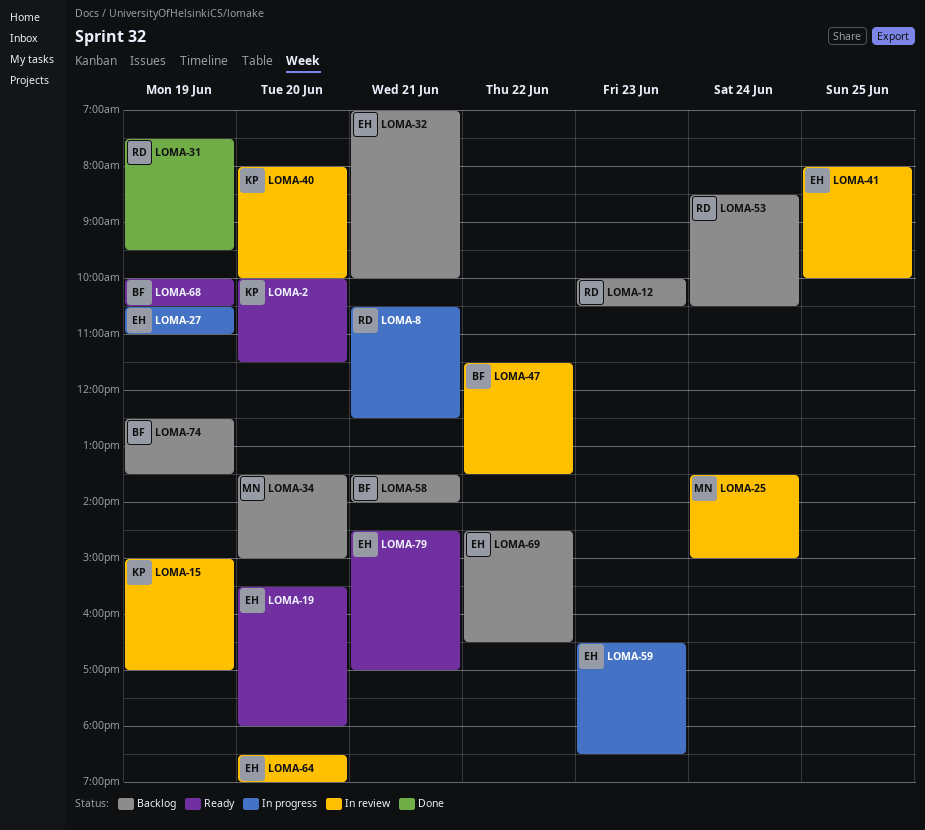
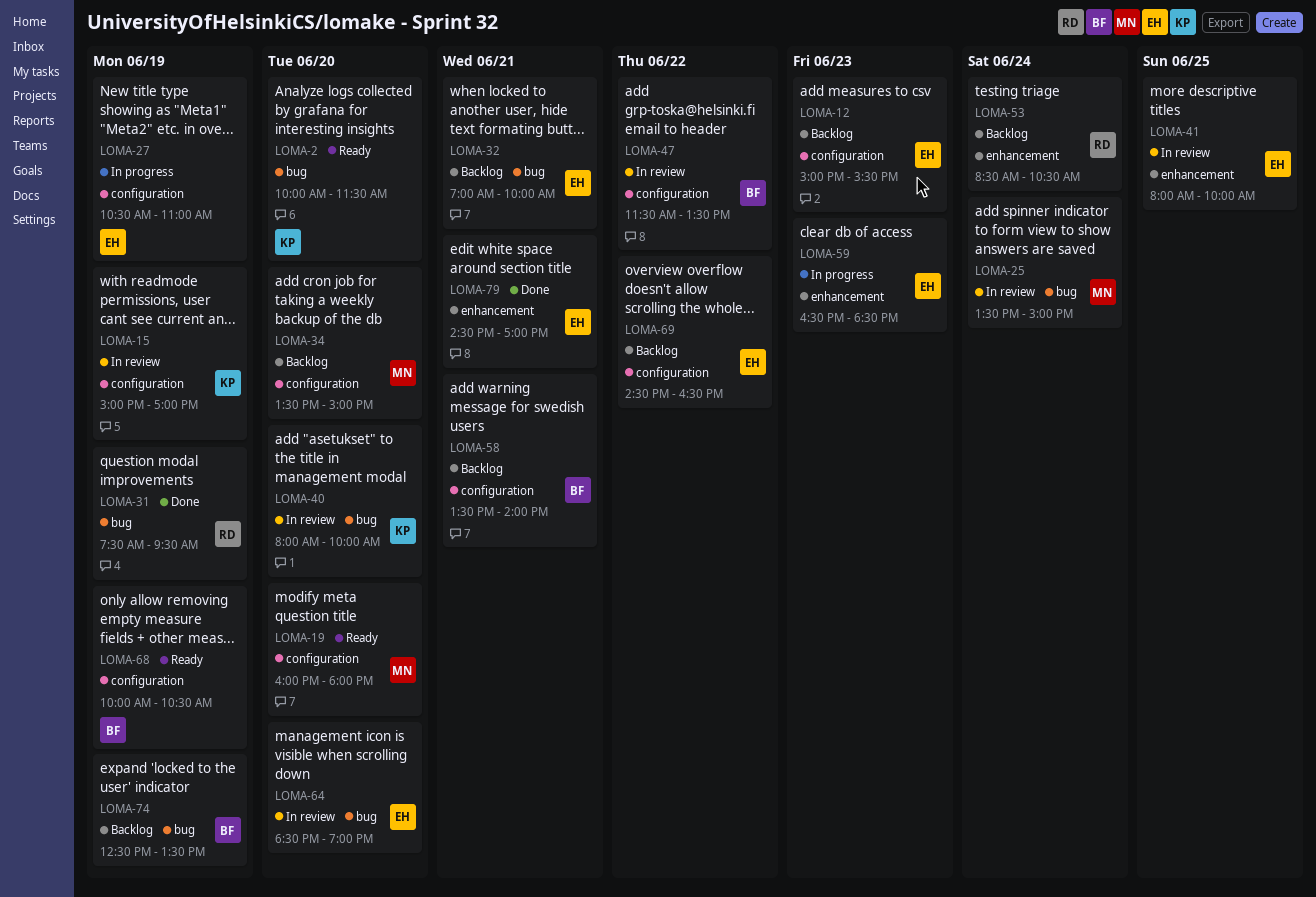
LOMA-8: present -> none
LOMA-12, owner: RD -> EH
LOMA-12, begins: 10:00 -> 15:00
LOMA-12, ends: 10:30 -> 15:30
LOMA-19, owner: EH -> MN
LOMA-19, begins: 15:30 -> 16:00
LOMA-79, status: Ready -> Done

